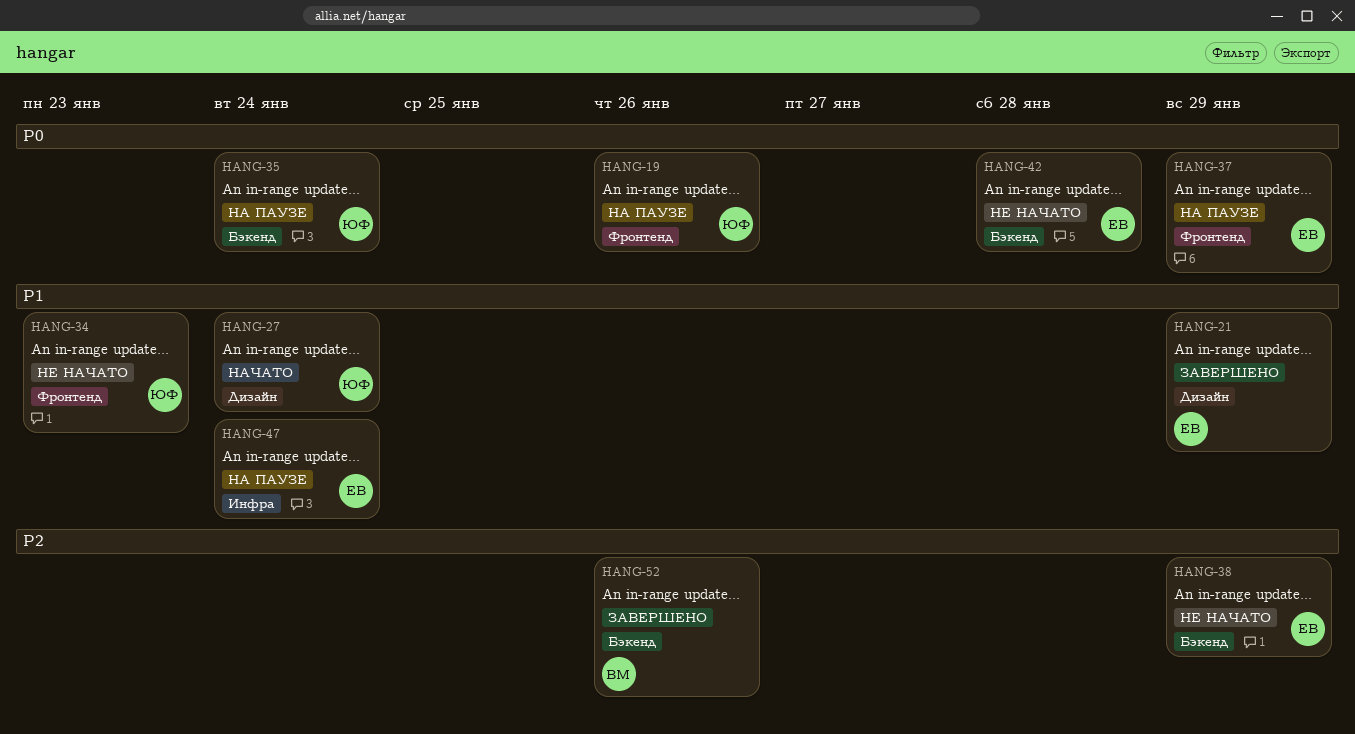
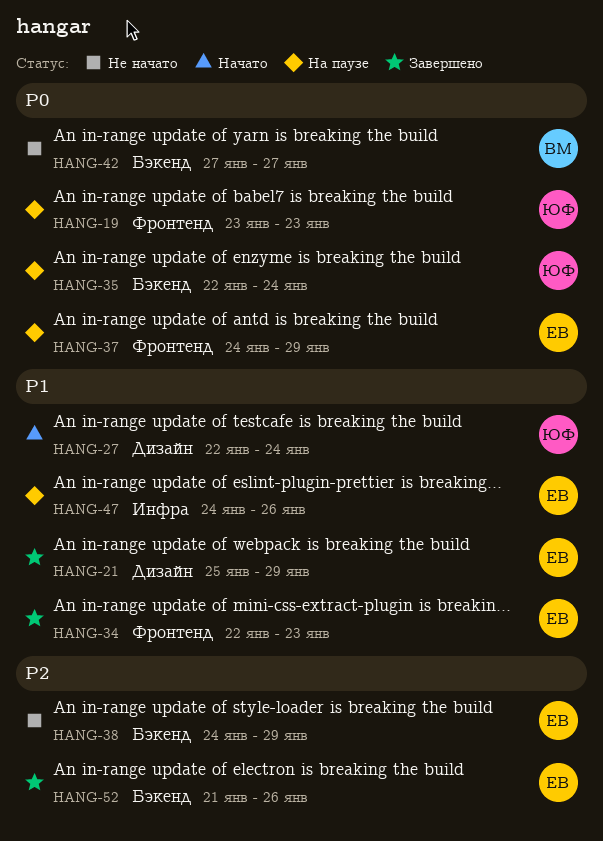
HANG-19, due: Jan 26 -> Jan 23
HANG-34, status: Не начато -> Завершено
HANG-34, owner: ЮФ -> ЕВ
HANG-42, owner: ЕВ -> ВМ
HANG-42, due: Jan 28 -> Jan 27
HANG-47, due: Jan 24 -> Jan 26
HANG-52, owner: ВМ -> ЕВ

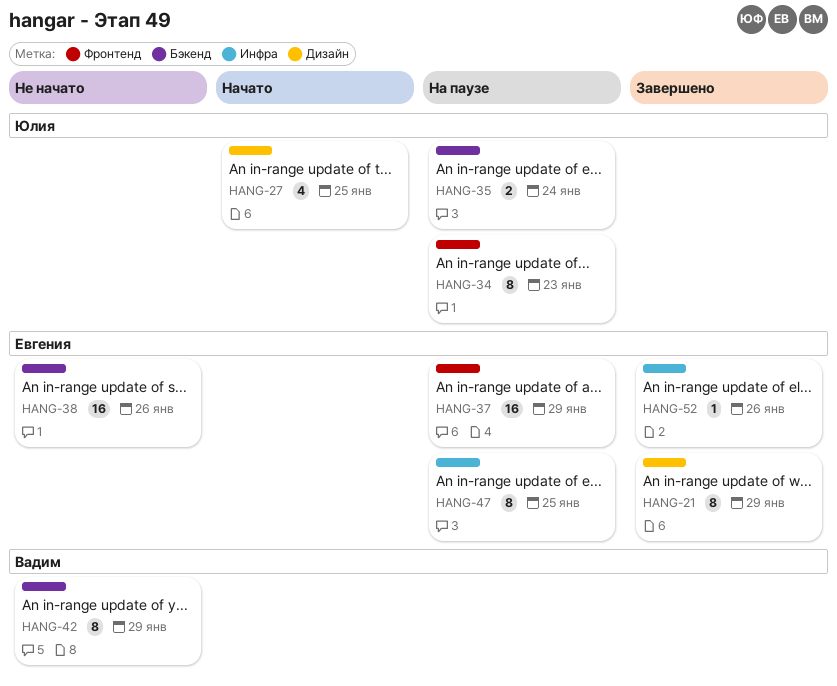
HANG-19: present -> none
HANG-27, due: Jan 24 -> Jan 25
HANG-34, status: Завершено -> На паузе
HANG-34, owner: Евгения -> Юлия
HANG-38, due: Jan 29 -> Jan 26
HANG-42, due: Jan 27 -> Jan 29
HANG-47, due: Jan 26 -> Jan 25
HANG-52, label: Бэкенд -> Инфра

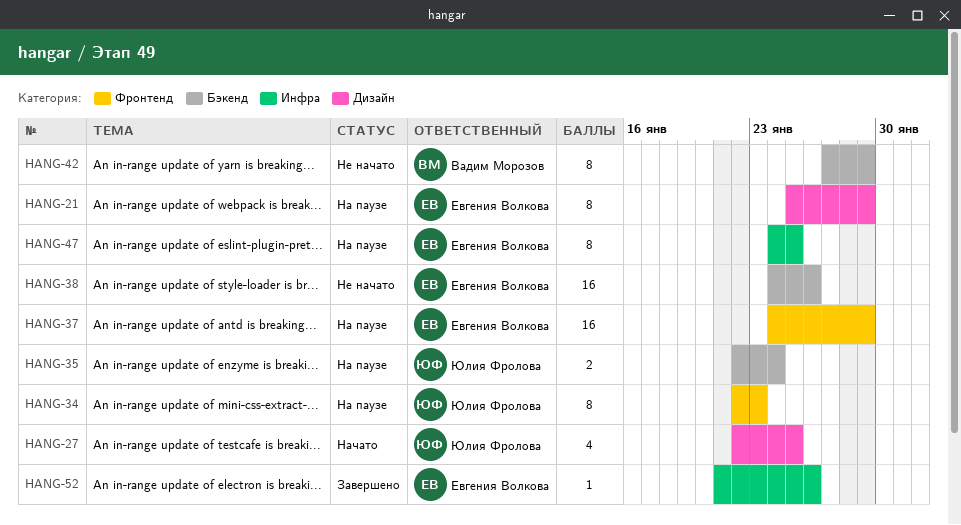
HANG-21, status: Завершено -> На паузе

